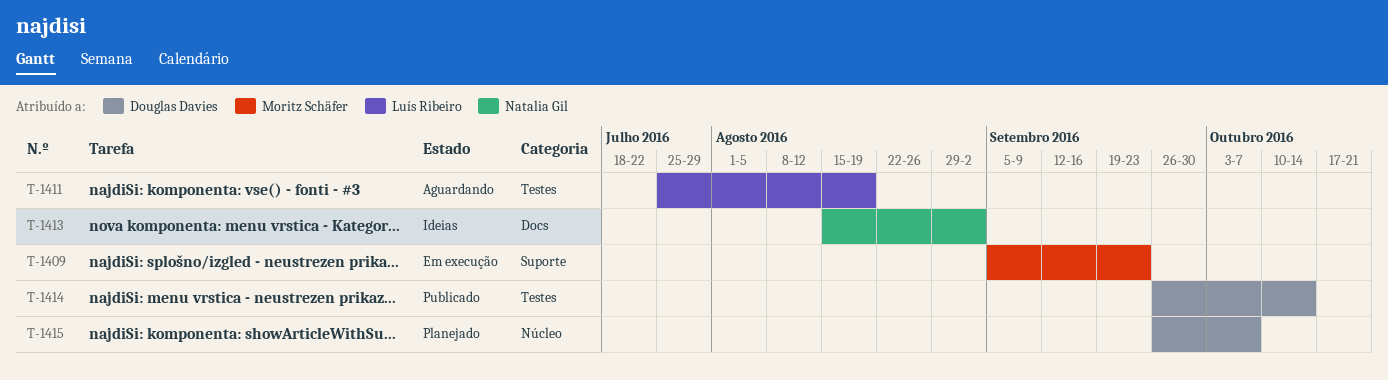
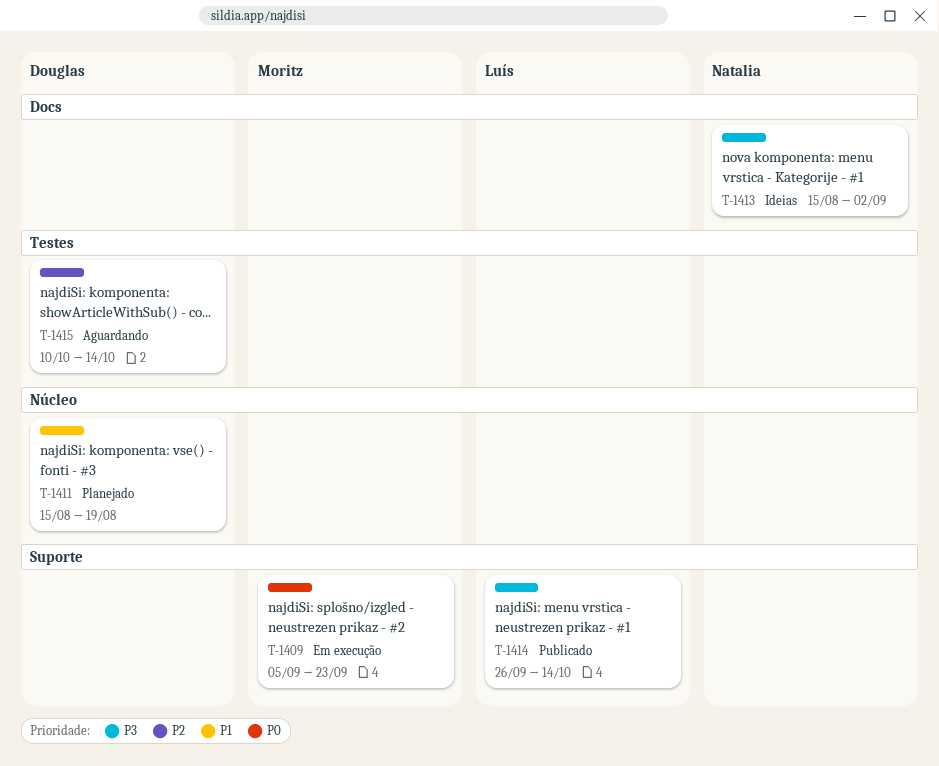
T-1411, status: Aguardando -> Planejado
T-1411, owner: Luís Ribeiro -> Douglas Davies
T-1411, label: Testes -> Núcleo
T-1411, start: Jul 25 -> Aug 15
T-1414, owner: Douglas Davies -> Luís Ribeiro
T-1414, label: Testes -> Suporte
T-1415, status: Planejado -> Aguardando
T-1415, label: Núcleo -> Testes
T-1415, start: Sep 26 -> Oct 10
T-1415, due: Oct 7 -> Oct 14

